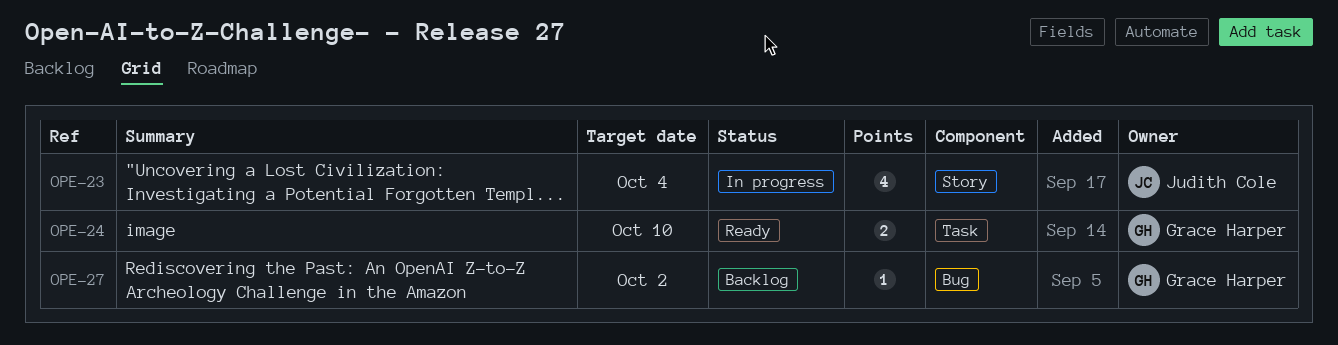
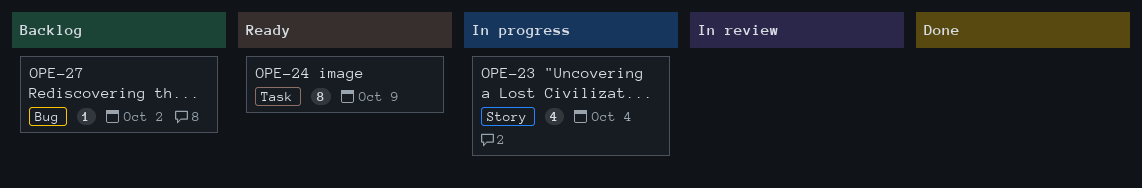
OPE-24, estimate: 2 -> 8
OPE-24, due: Oct 10 -> Oct 9

